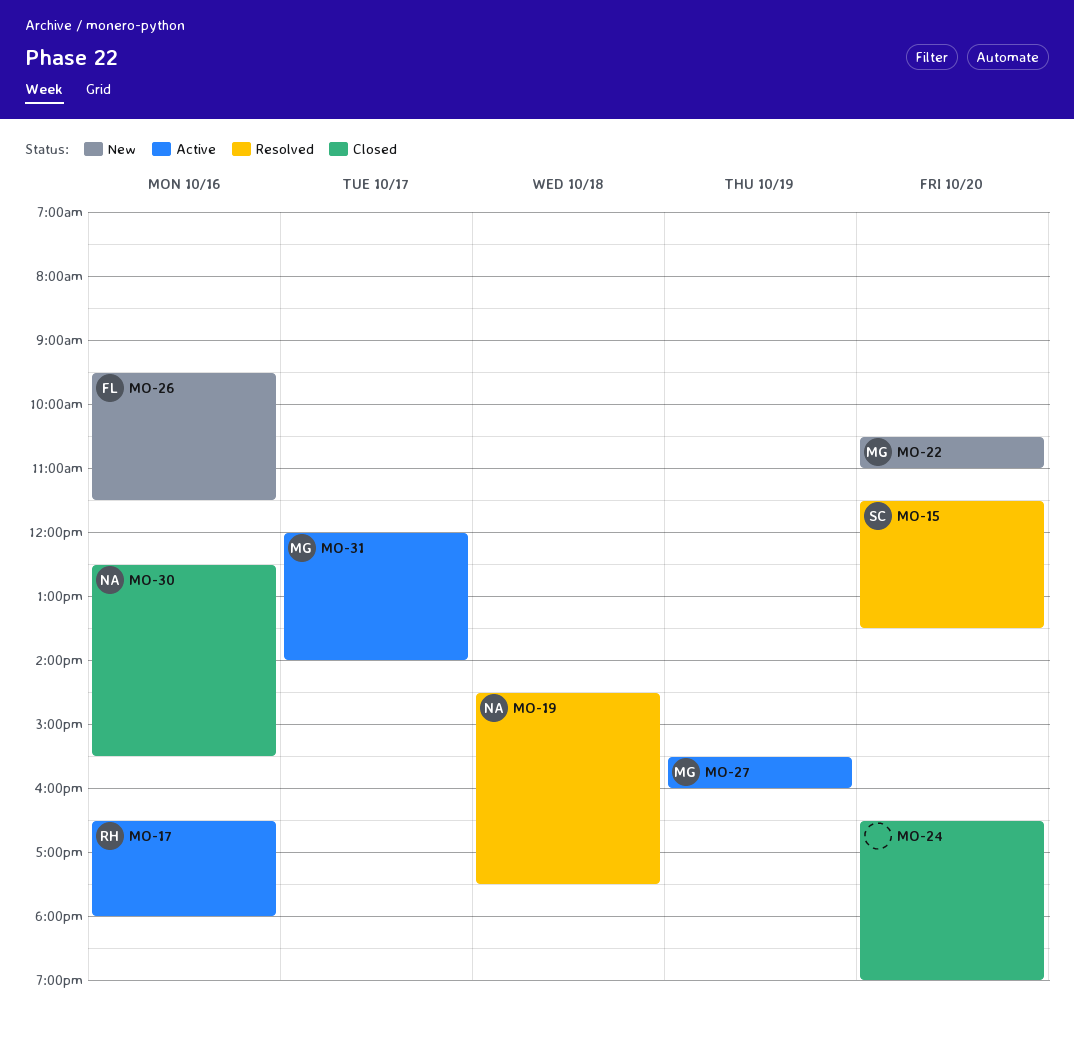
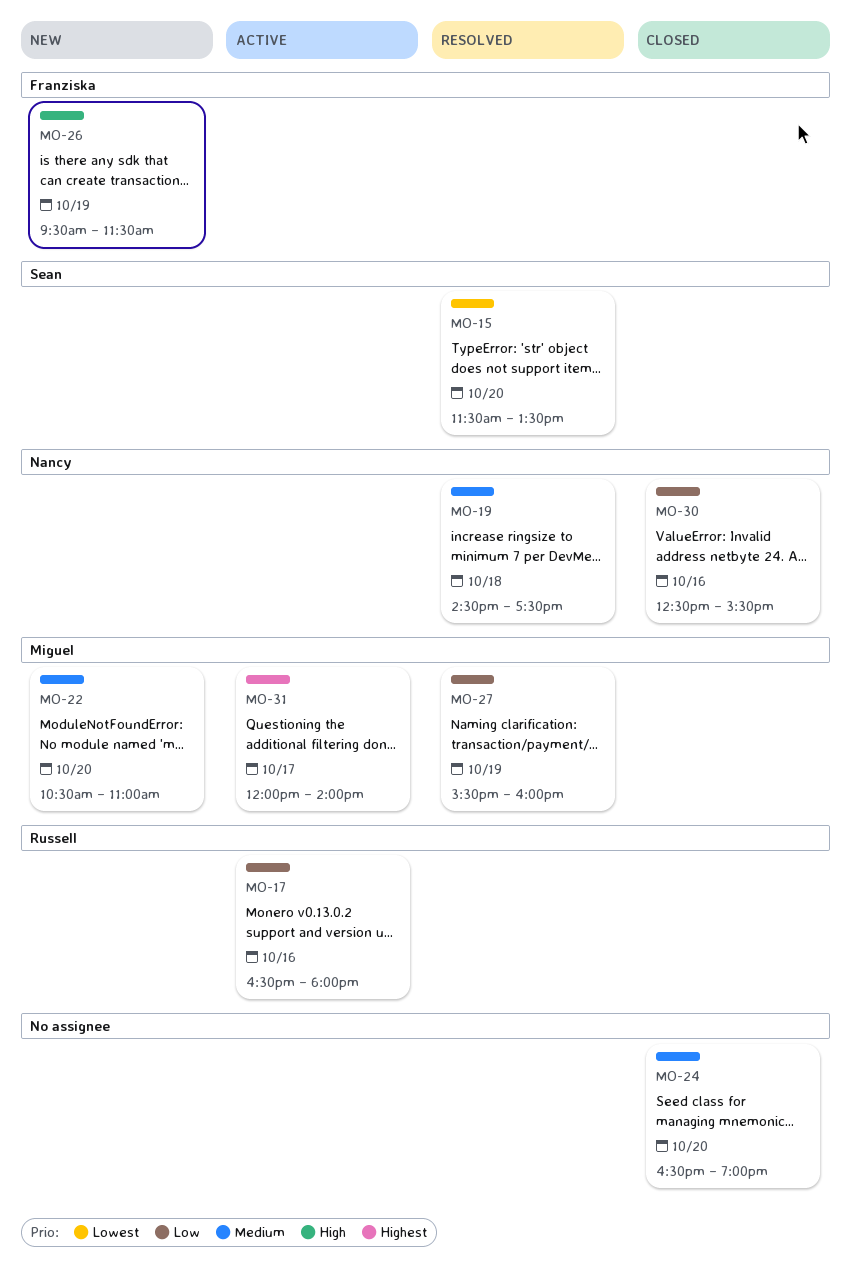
MO-26, day: Oct 16 -> Oct 19
MO-27, status: Active -> Resolved

